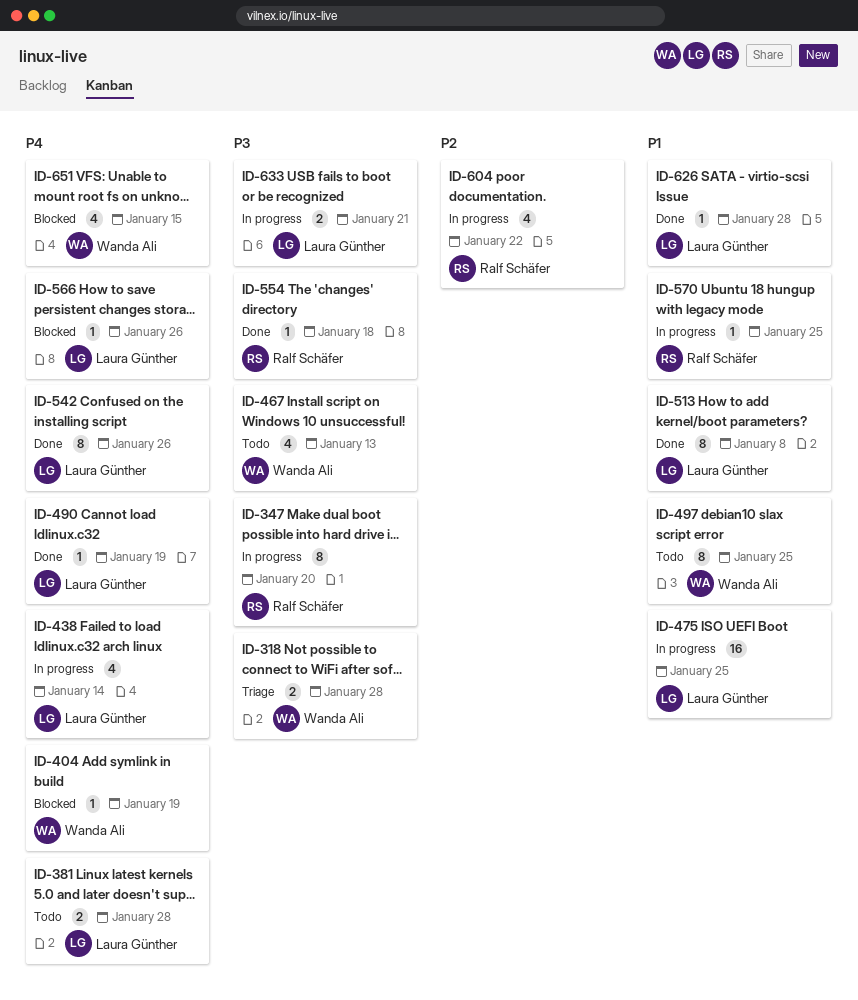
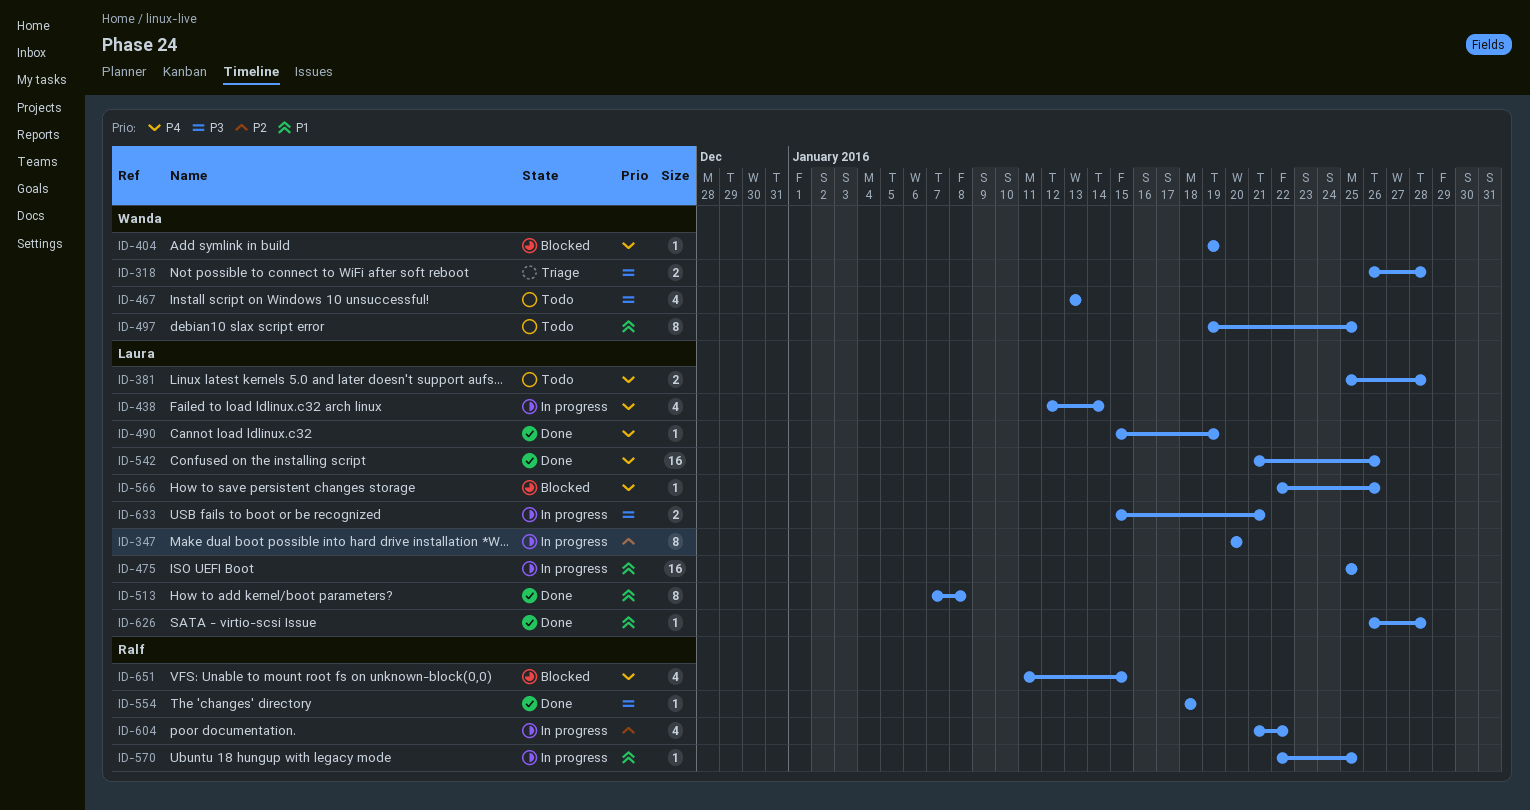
ID-347, owner: Ralf Schäfer -> Laura Günther
ID-347, priority: P3 -> P2
ID-542, estimate: 8 -> 16
ID-651, owner: Wanda Ali -> Ralf Schäfer

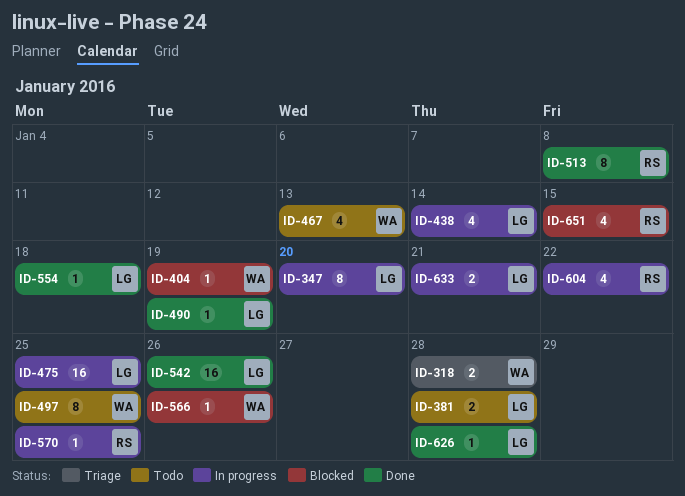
ID-513, owner: Laura -> Ralf
ID-554, owner: Ralf -> Laura
ID-566, owner: Laura -> Wanda

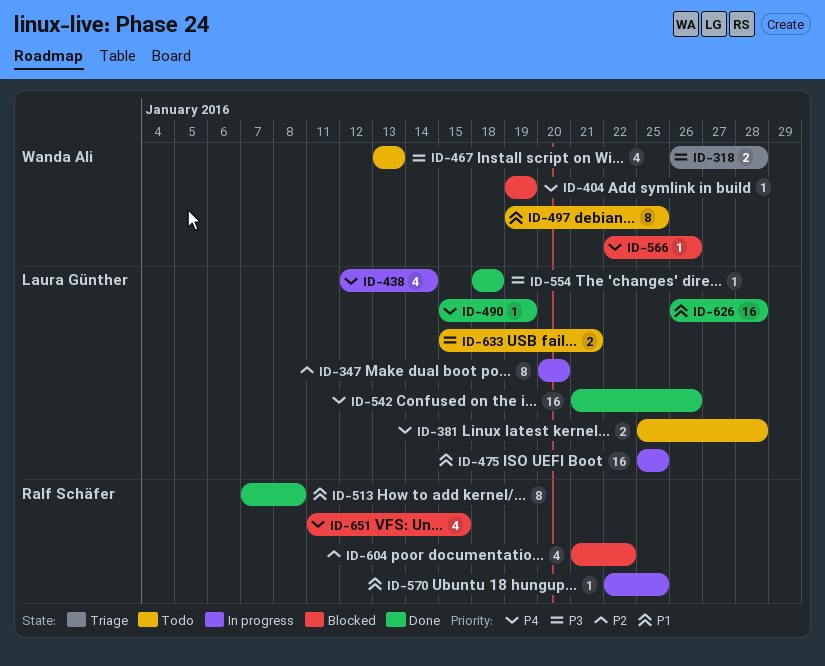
ID-604, status: In progress -> Blocked
ID-626, estimate: 1 -> 16
ID-633, status: In progress -> Todo

